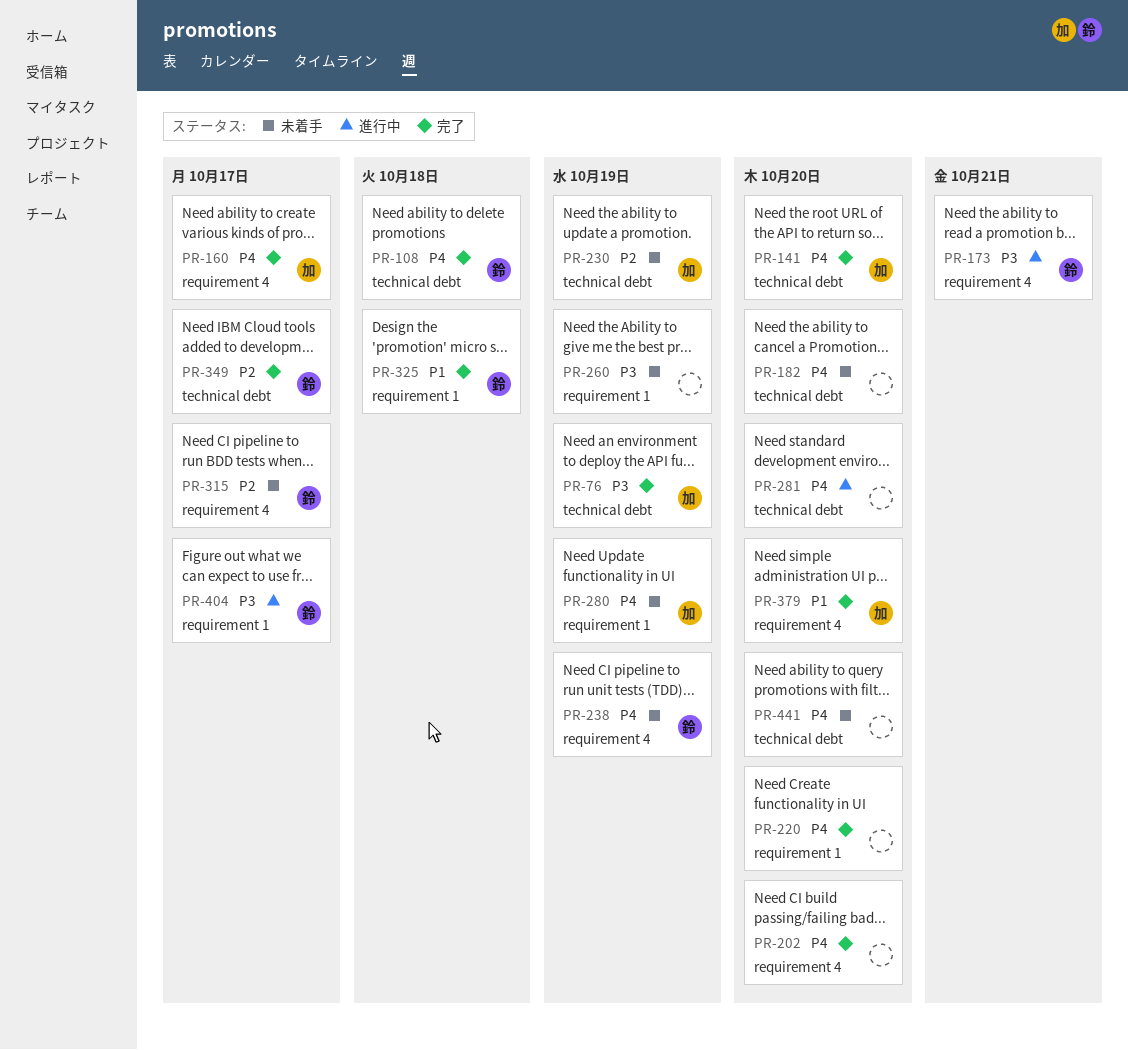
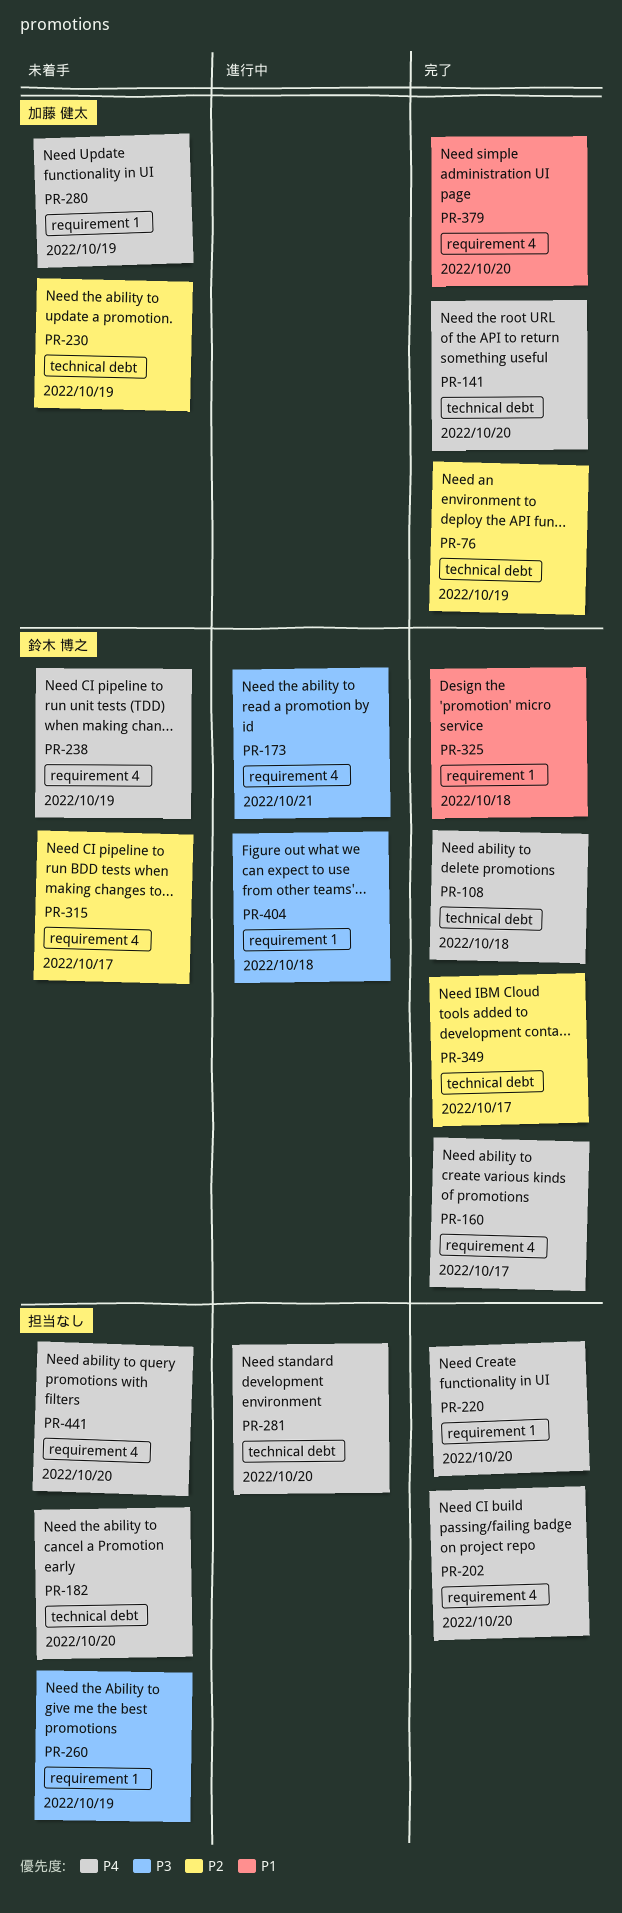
PR-76, priority: P3 -> P2
PR-160, owner: 加藤 健太 -> 鈴木 博之
PR-404, due: Oct 17 -> Oct 18
PR-441, label: technical debt -> requirement 4

